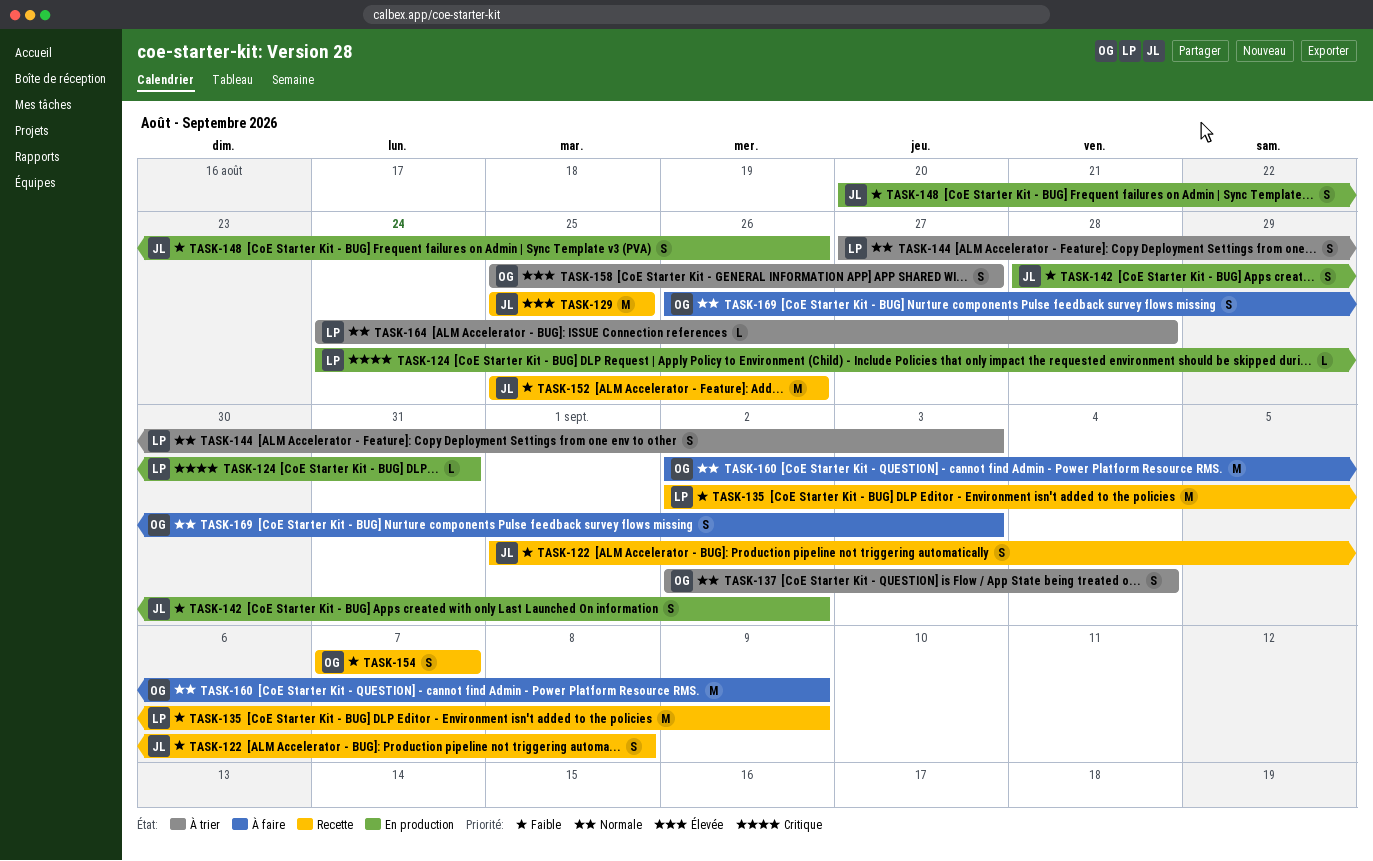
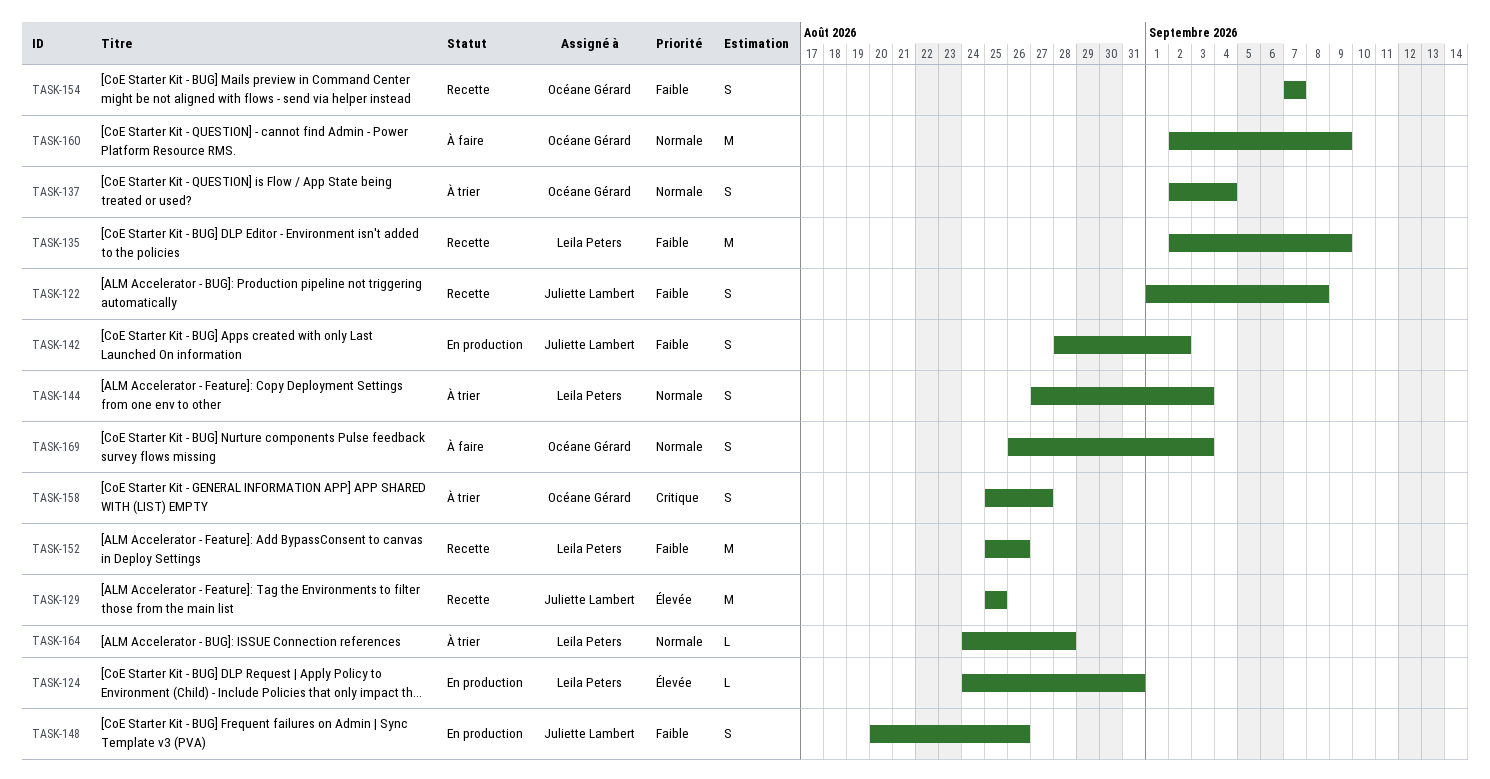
TASK-124, priority: Critique -> Élevée
TASK-152, owner: Juliette Lambert -> Leila Peters
TASK-158, priority: Élevée -> Critique

